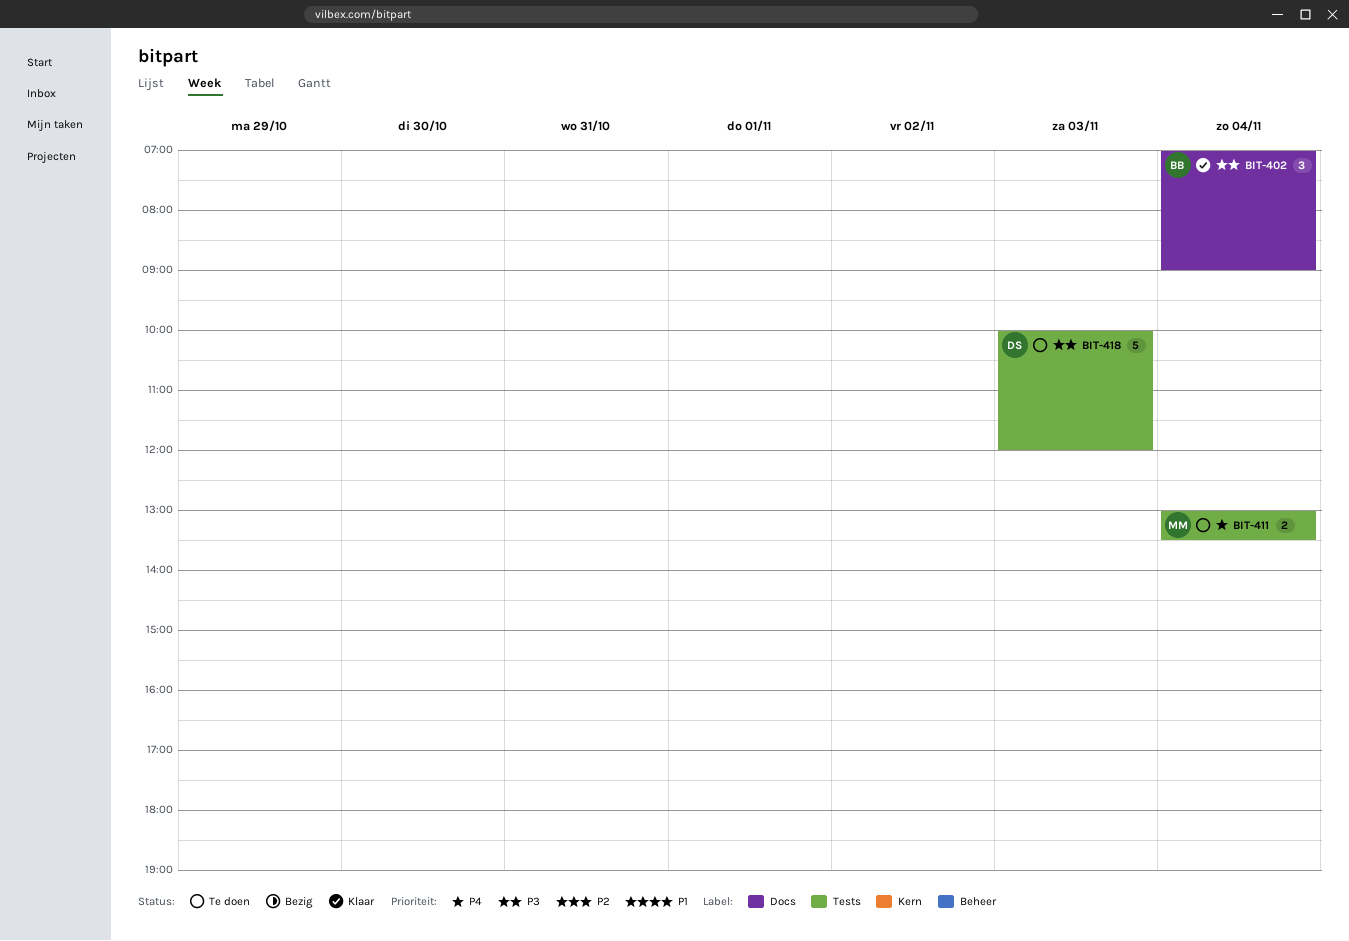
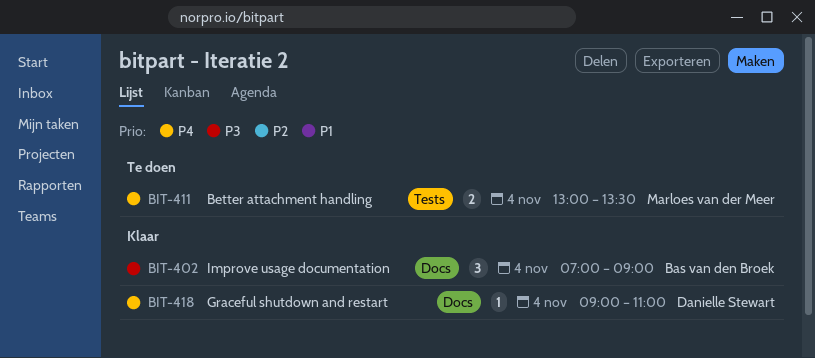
BIT-418, status: Te doen -> Klaar
BIT-418, priority: P3 -> P4
BIT-418, label: Tests -> Docs
BIT-418, estimate: 5 -> 1
BIT-418, day: Nov 3 -> Nov 4
BIT-418, begins: 10:00 -> 09:00
BIT-418, ends: 12:00 -> 11:00

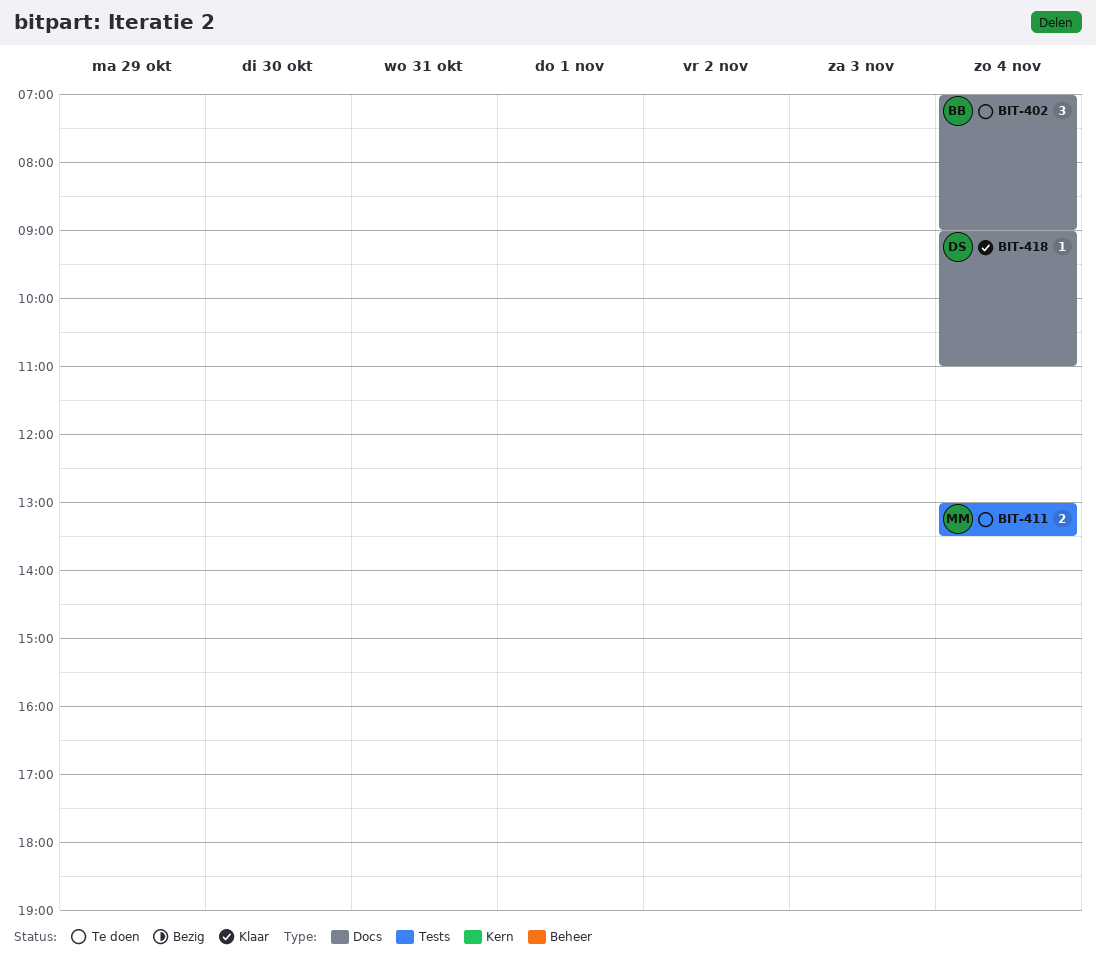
BIT-402, status: Klaar -> Te doen

